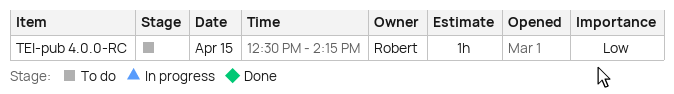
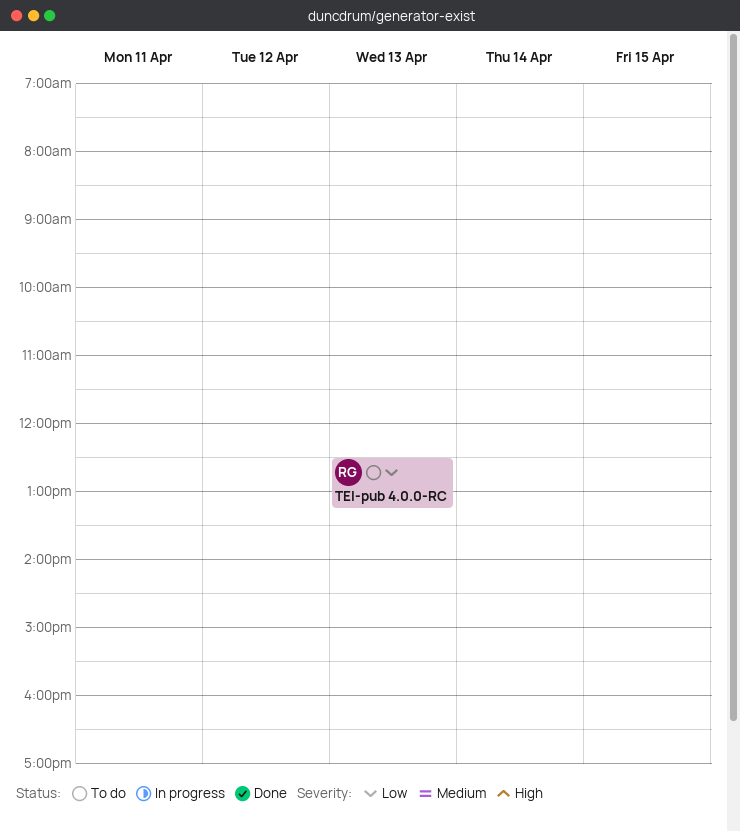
TEI-pub 4.0.0-RC, day: Apr 15 -> Apr 13
TEI-pub 4.0.0-RC, ends: 14:15 -> 13:15

